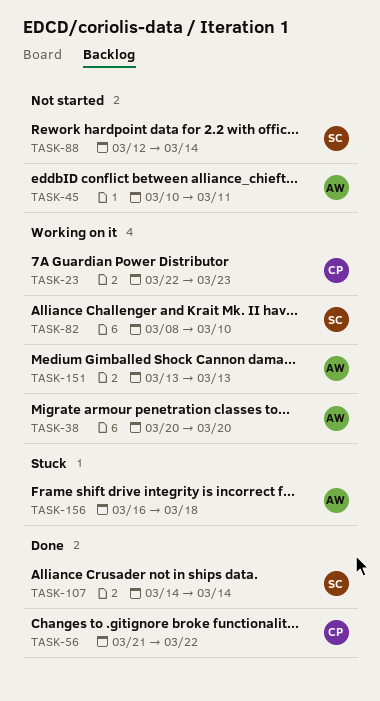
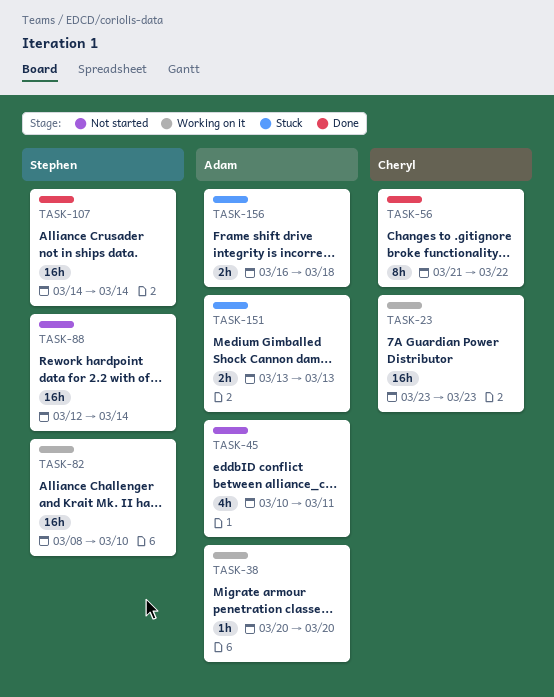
TASK-23, start: Mar 22 -> Mar 23
TASK-151, status: Working on it -> Stuck

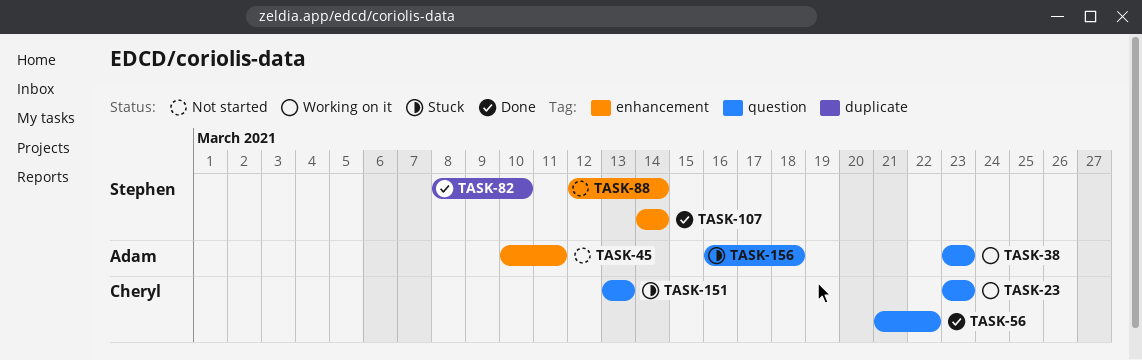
TASK-38, start: Mar 20 -> Mar 23
TASK-38, due: Mar 20 -> Mar 23
TASK-82, status: Working on it -> Done
TASK-151, owner: Adam -> Cheryl

